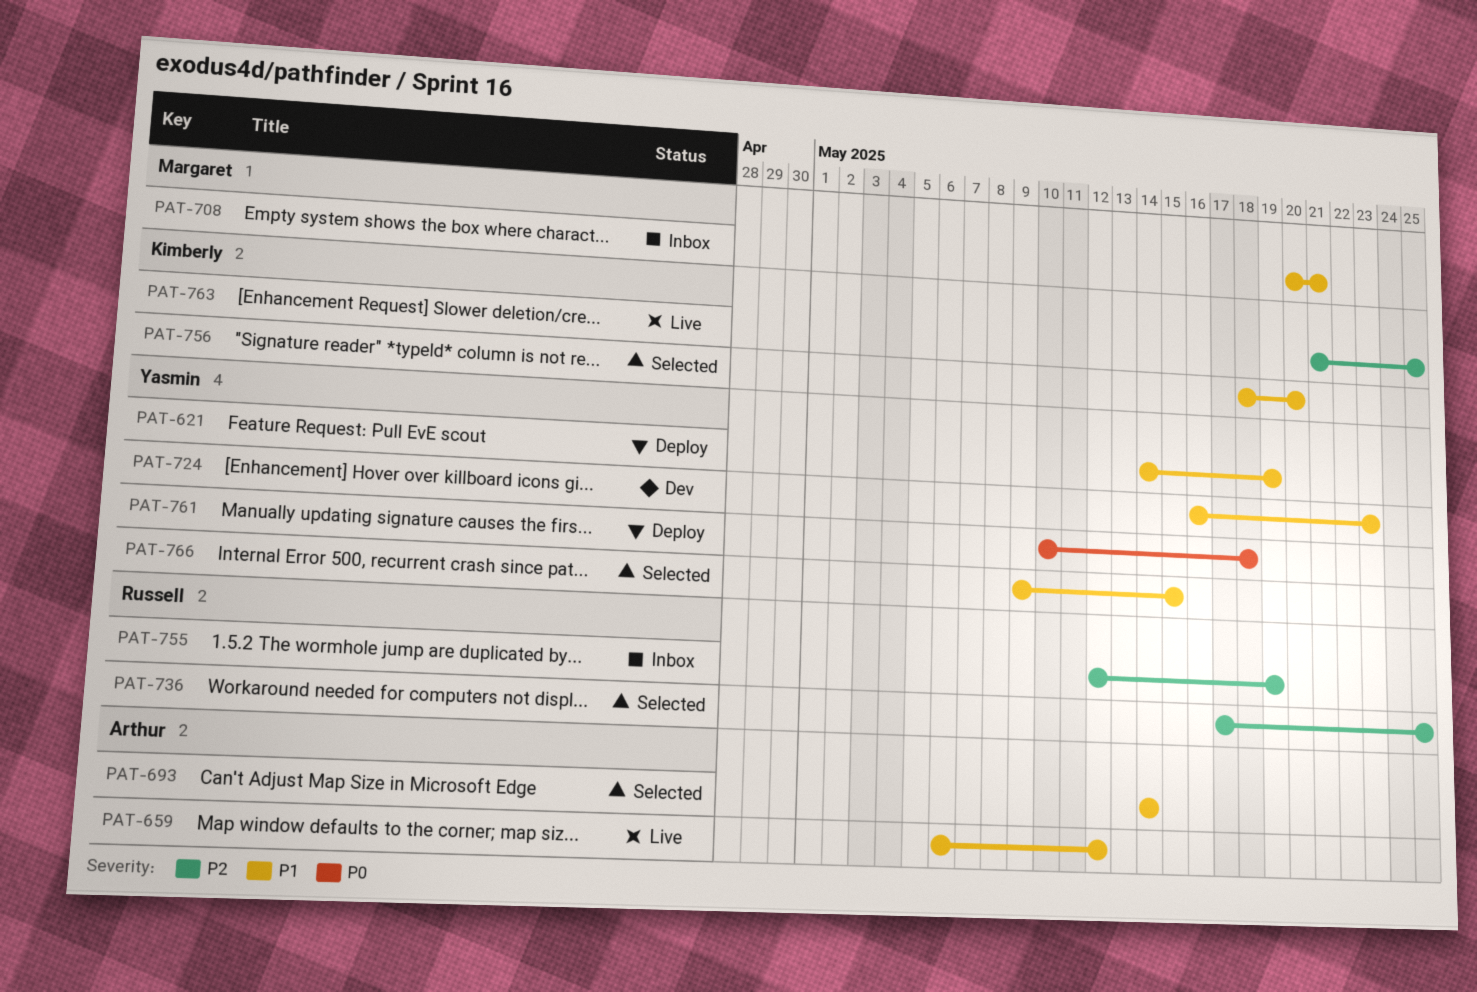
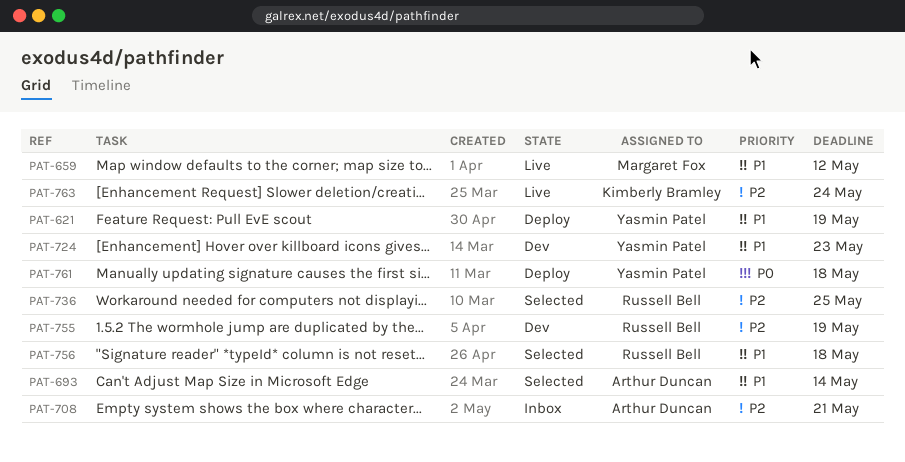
PAT-659, owner: Arthur Duncan -> Margaret Fox
PAT-708, owner: Margaret Fox -> Arthur Duncan
PAT-708, priority: P1 -> P2
PAT-755, status: Inbox -> Dev
PAT-756, owner: Kimberly Bramley -> Russell Bell
PAT-756, due: May 20 -> May 18
PAT-763, due: May 25 -> May 24
PAT-766: present -> none

